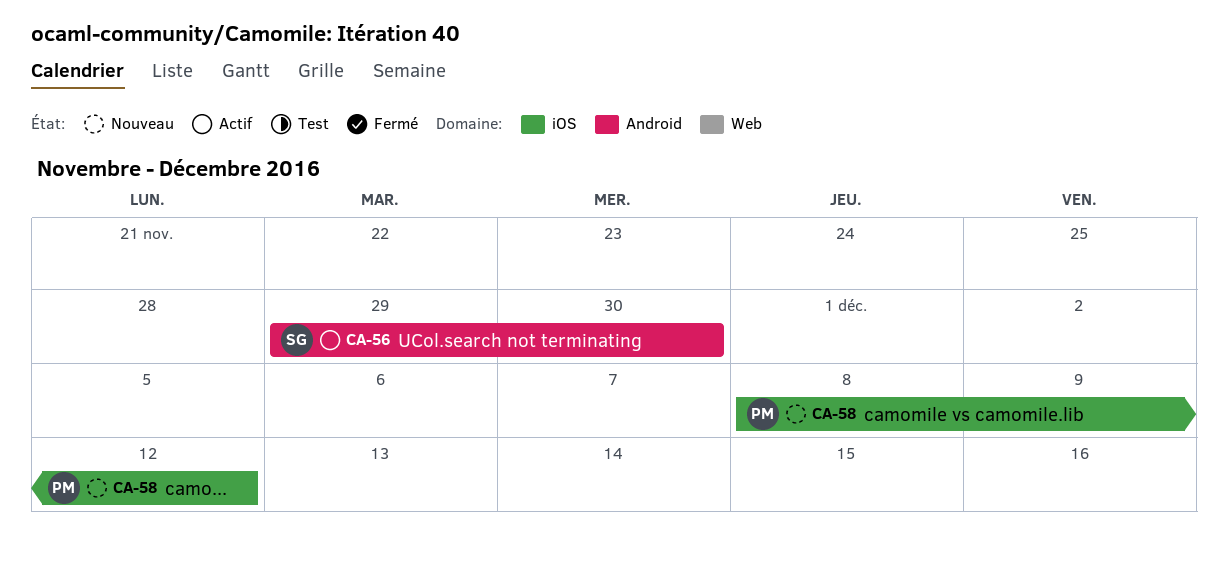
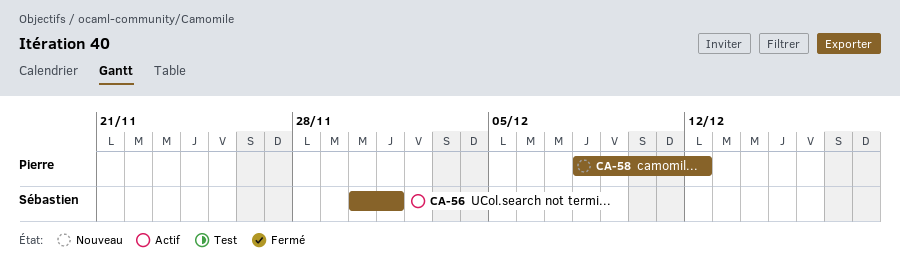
CA-56, start: Nov 29 -> Nov 30
CA-56, due: Nov 30 -> Dec 1

